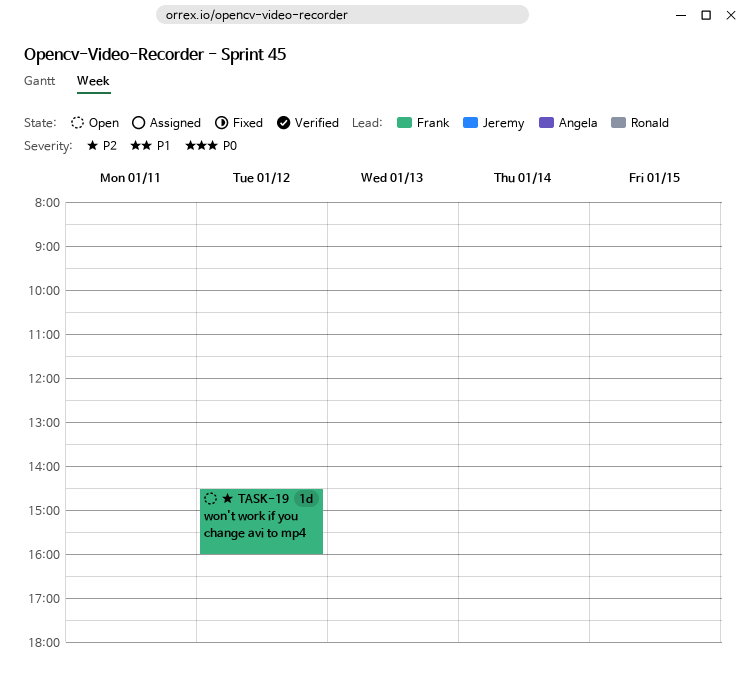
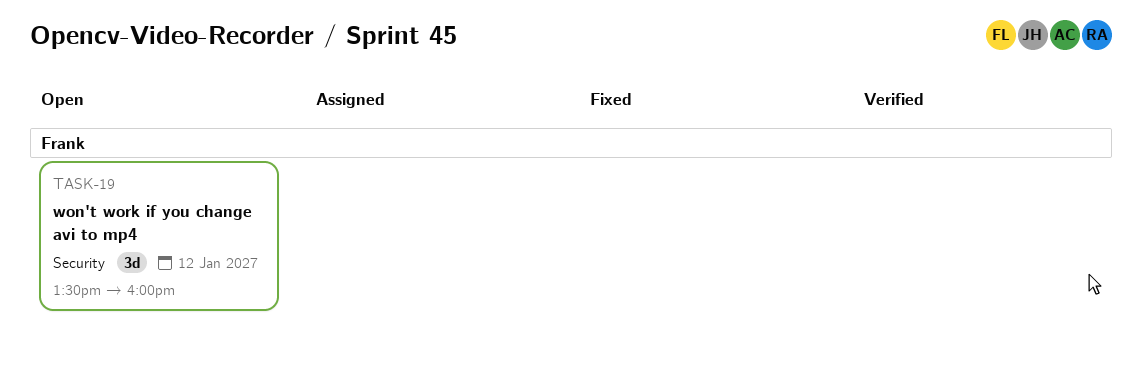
TASK-19, estimate: 1d -> 3d
TASK-19, begins: 14:30 -> 13:30

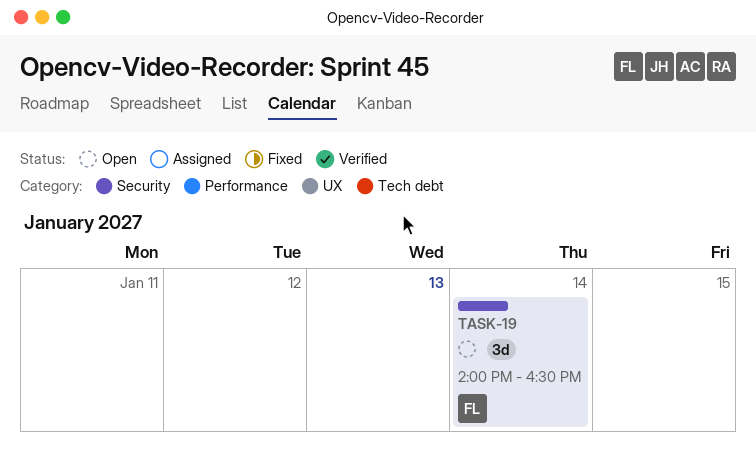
TASK-19, day: Jan 12 -> Jan 14
TASK-19, begins: 13:30 -> 14:00
TASK-19, ends: 16:00 -> 16:30

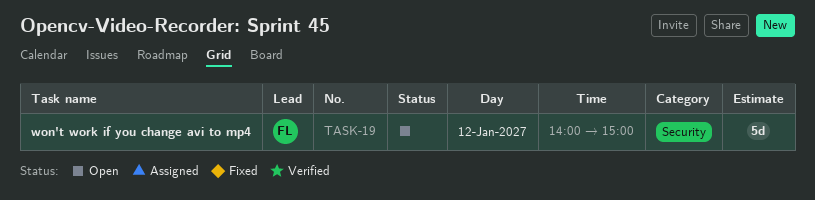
TASK-19, estimate: 3d -> 5d
TASK-19, day: Jan 14 -> Jan 12
TASK-19, ends: 16:30 -> 15:00

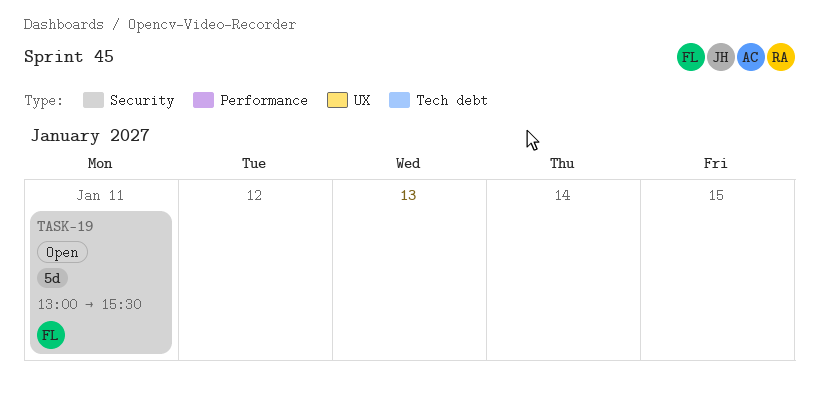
TASK-19, day: Jan 12 -> Jan 11
TASK-19, begins: 14:00 -> 13:00
TASK-19, ends: 15:00 -> 15:30

